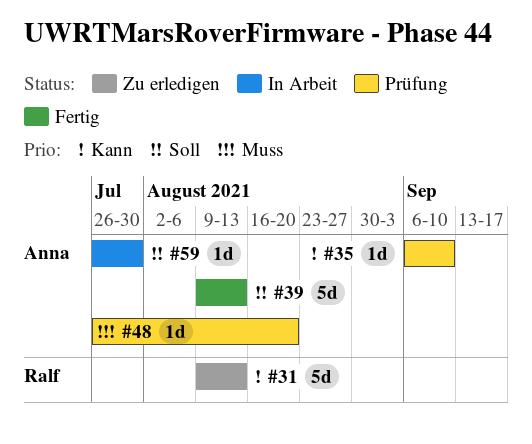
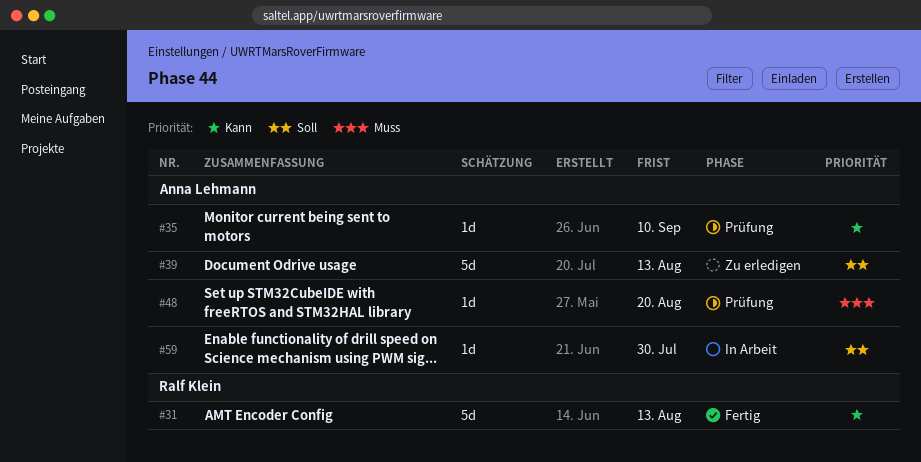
#31, status: Zu erledigen -> Fertig
#39, status: Fertig -> Zu erledigen

